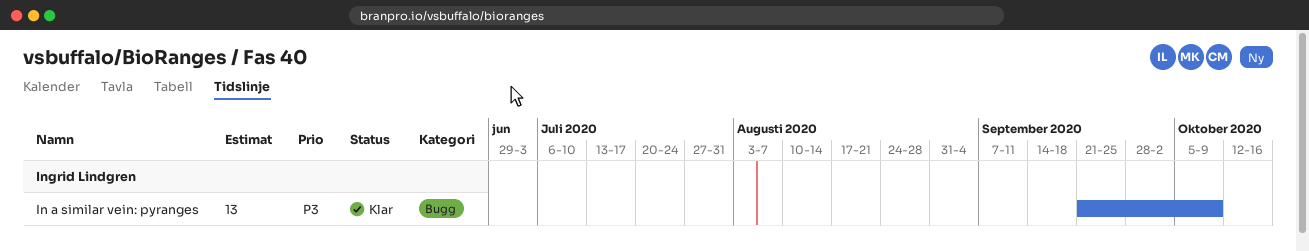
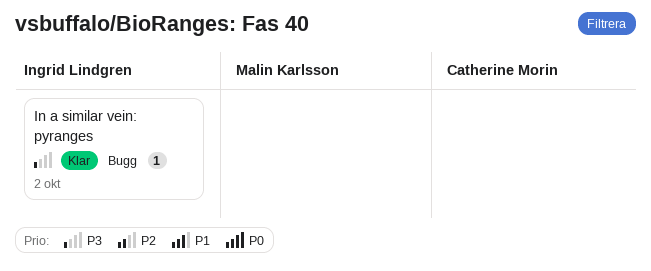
In a similar vein: pyranges, estimate: 13 -> 1
In a similar vein: pyranges, due: Oct 9 -> Oct 2

